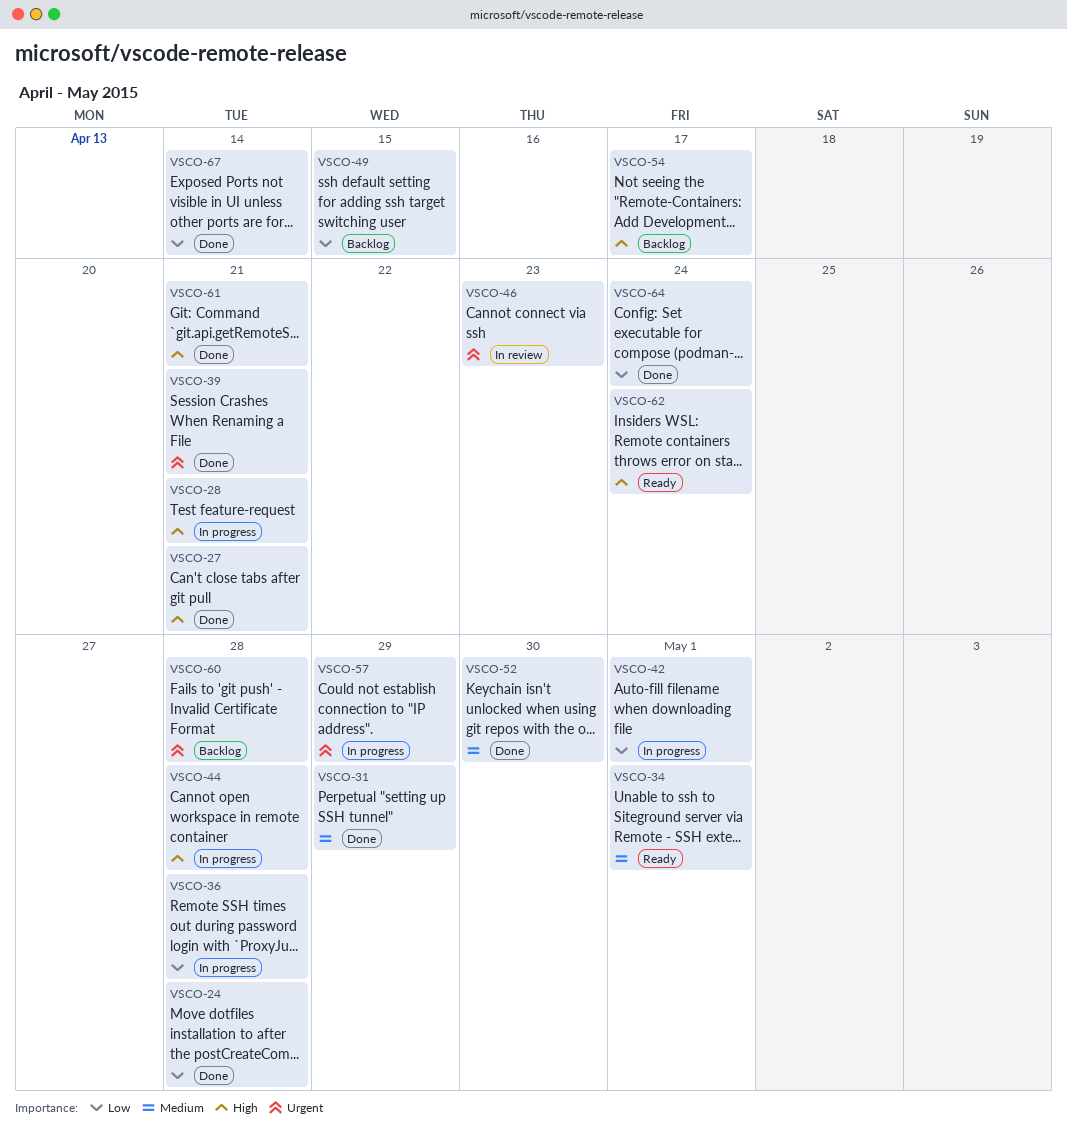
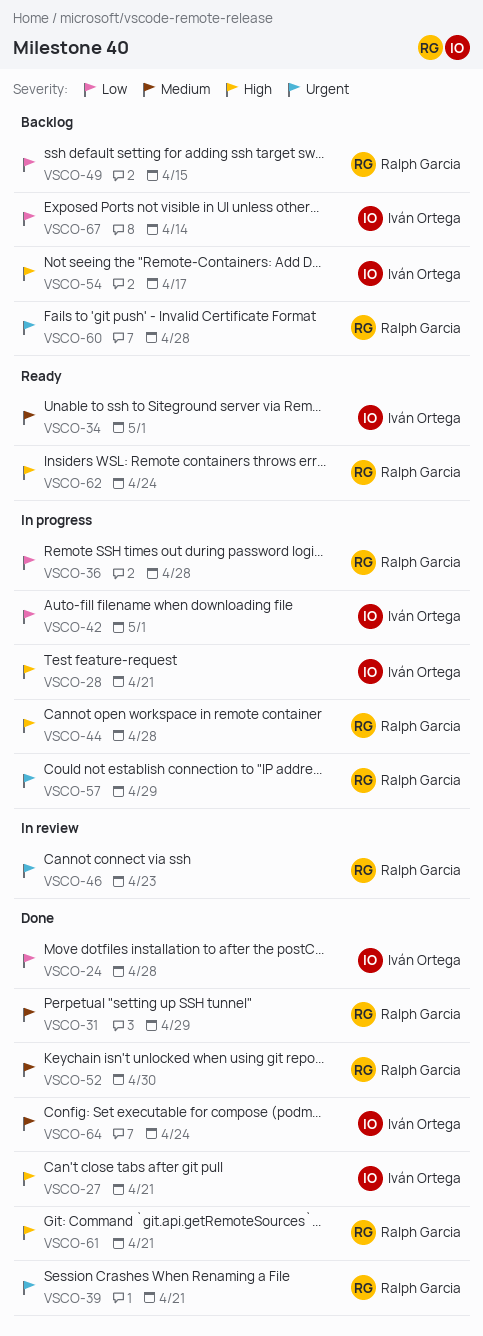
VSCO-64, priority: Low -> Medium
VSCO-67, status: Done -> Backlog

